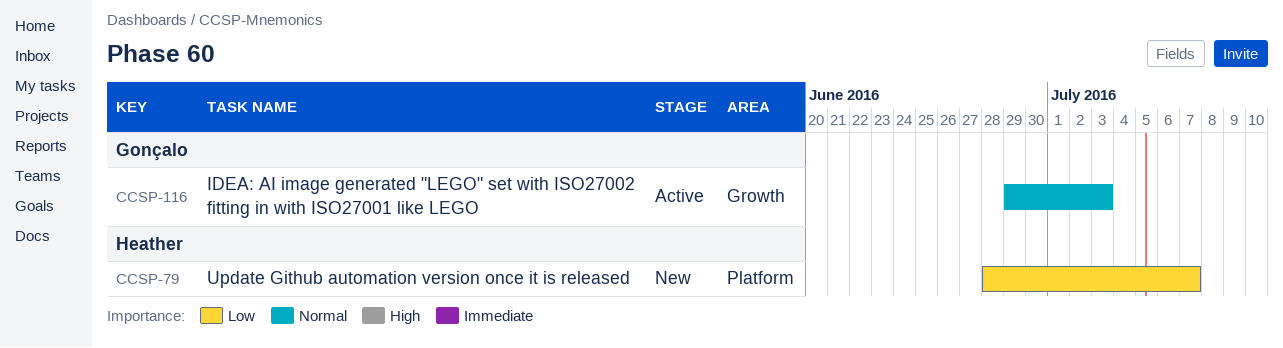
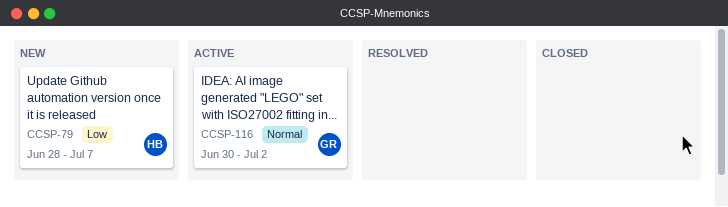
CCSP-116, start: Jun 29 -> Jun 30
CCSP-116, due: Jul 3 -> Jul 2

